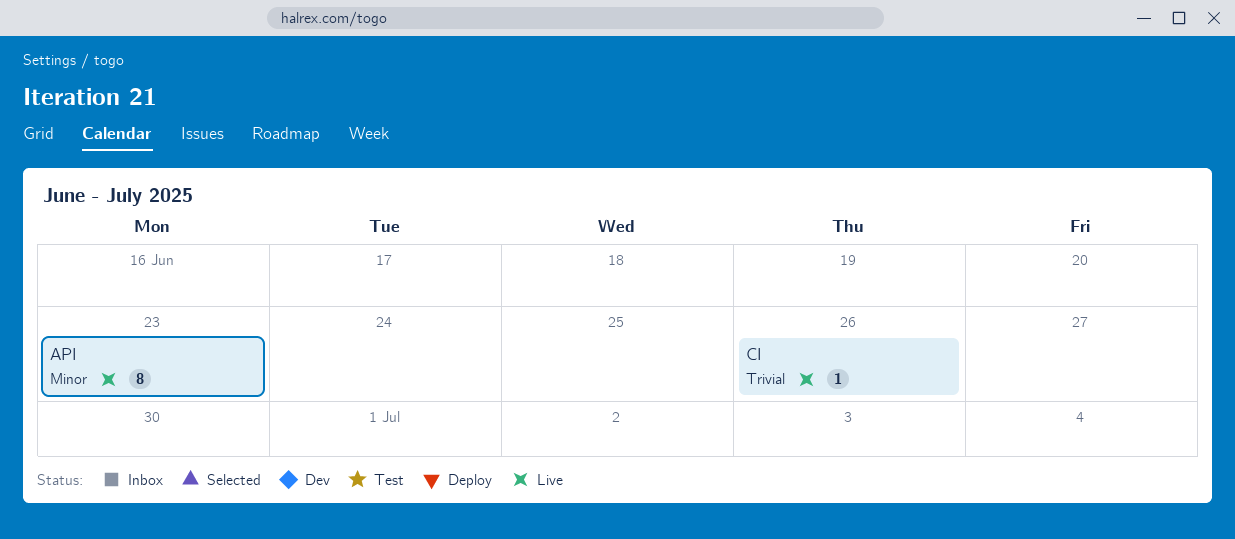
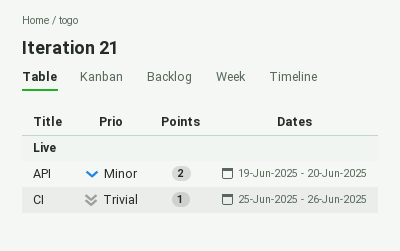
API, estimate: 8 -> 2
API, due: Jun 23 -> Jun 20

